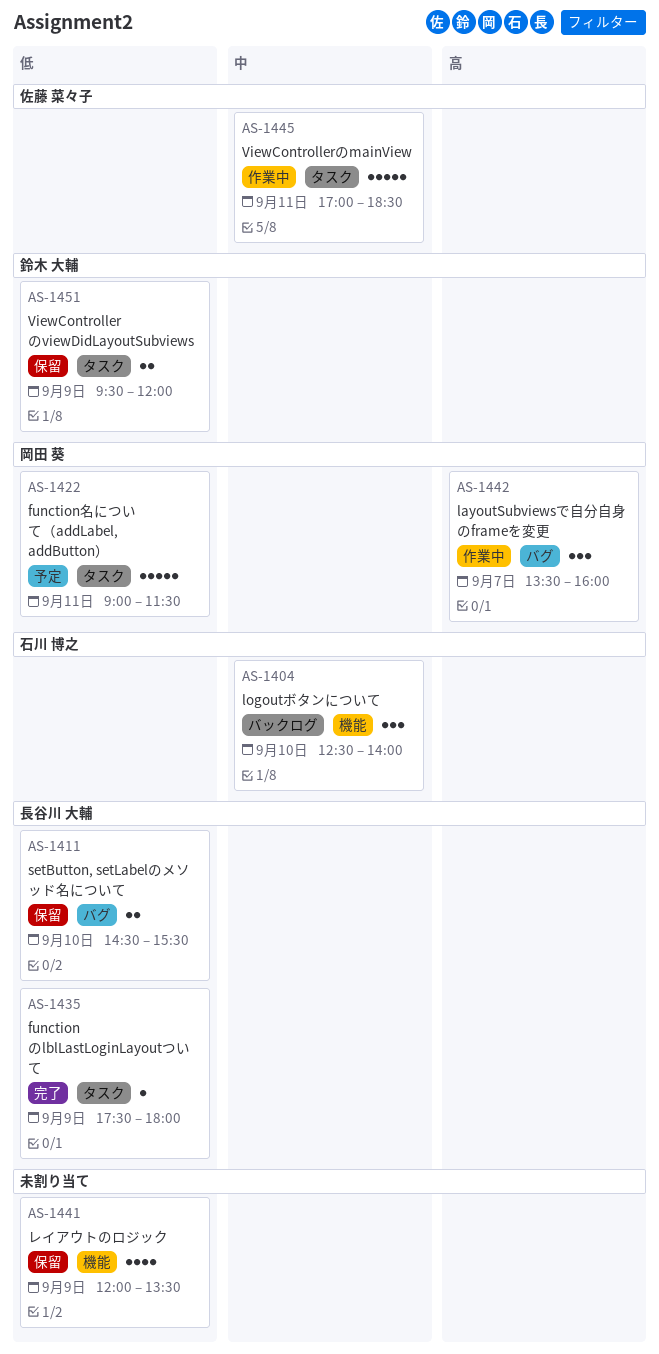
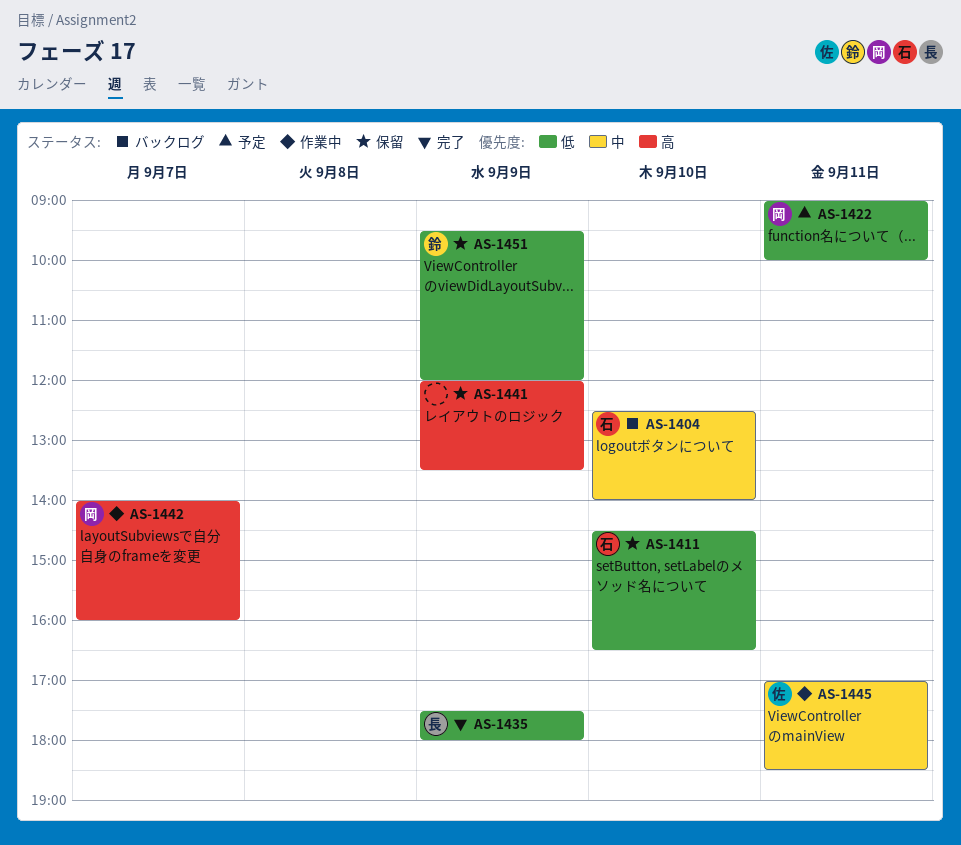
AS-1411, owner: 長谷川 大輔 -> 石川 博之
AS-1411, ends: 15:30 -> 16:30
AS-1422, ends: 11:30 -> 10:00
AS-1441, priority: 低 -> 高
AS-1442, begins: 13:30 -> 14:00

